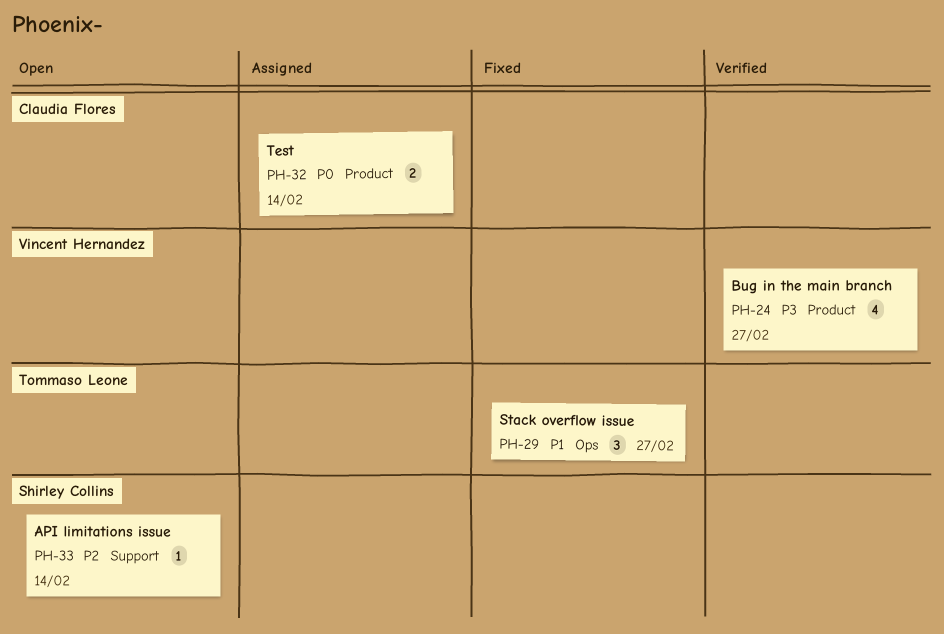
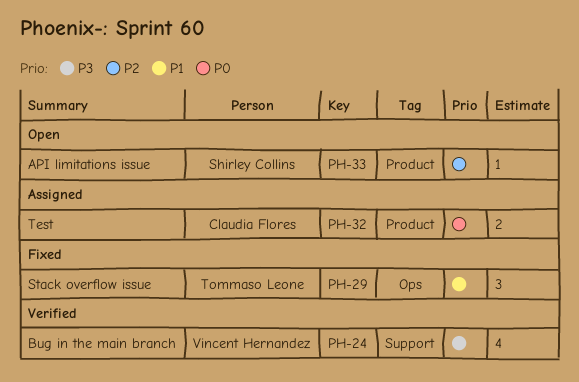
PH-24, label: Product -> Support
PH-33, label: Support -> Product

